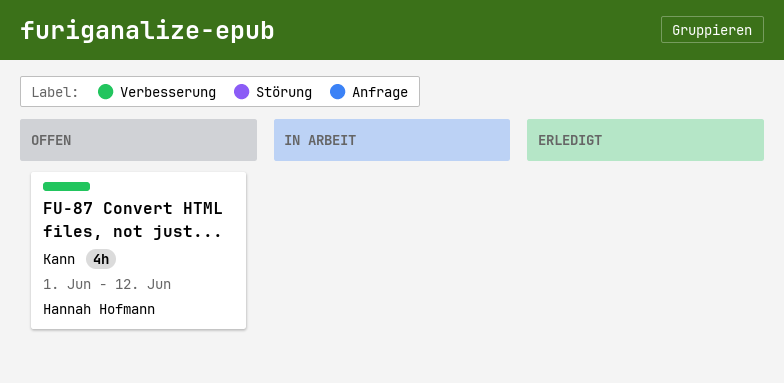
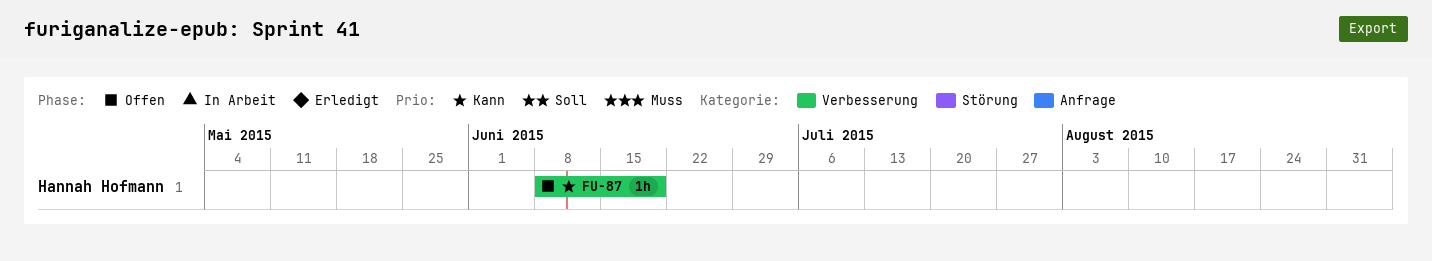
FU-87, estimate: 4h -> 1h
FU-87, start: Jun 1 -> Jun 8
FU-87, due: Jun 12 -> Jun 19

